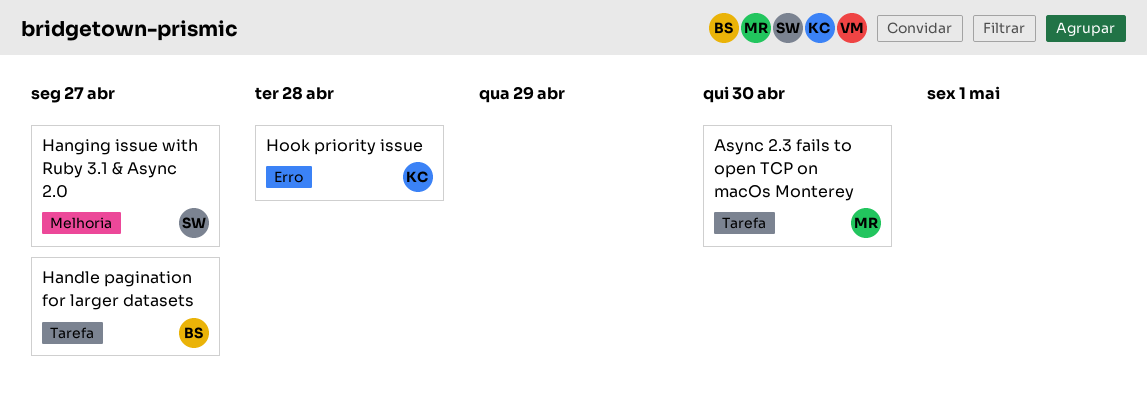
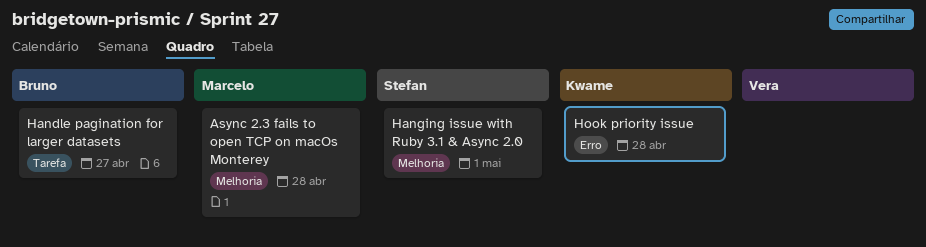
Async 2.3 fails to open TCP on macOs Monterey, label: Tarefa -> Melhoria
Async 2.3 fails to open TCP on macOs Monterey, due: Apr 30 -> Apr 28
Hanging issue with Ruby 3.1 & Async 2.0, due: Apr 27 -> May 1

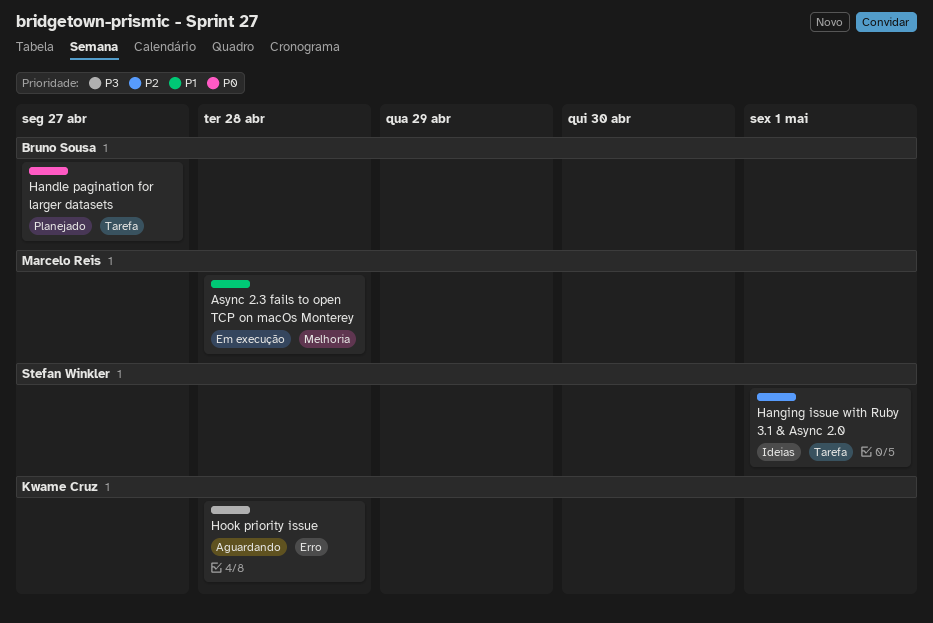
Hanging issue with Ruby 3.1 & Async 2.0, label: Melhoria -> Tarefa

